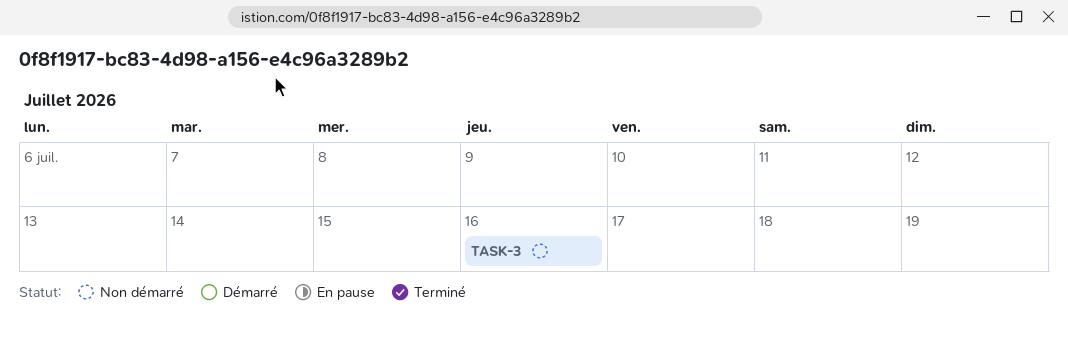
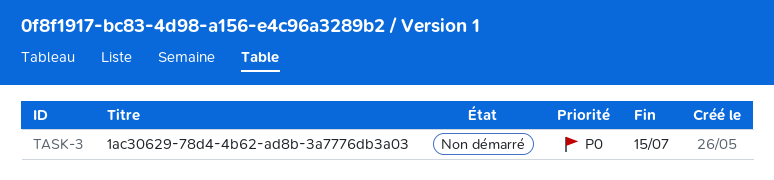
TASK-3, due: Jul 16 -> Jul 15

